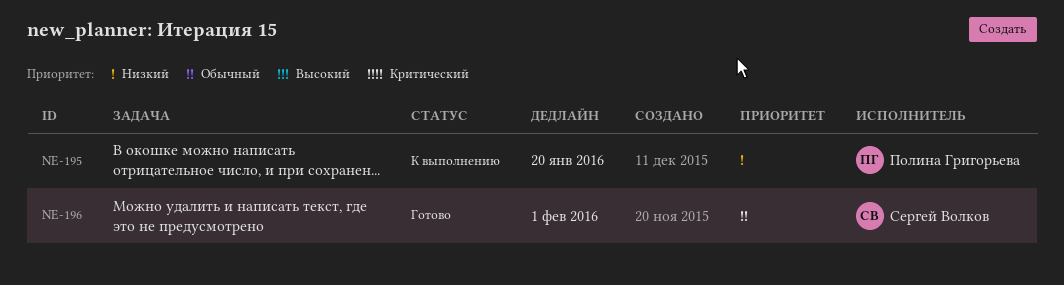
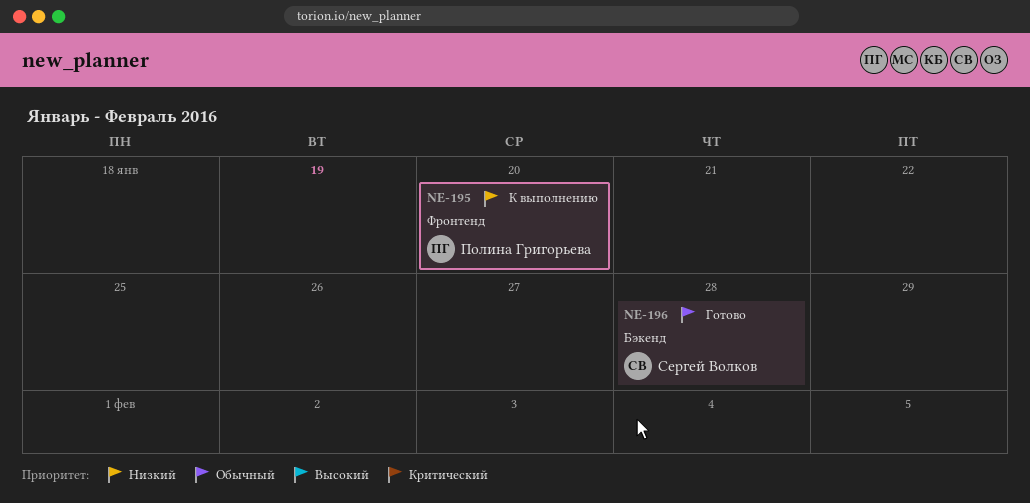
NE-196, due: Feb 1 -> Jan 28

